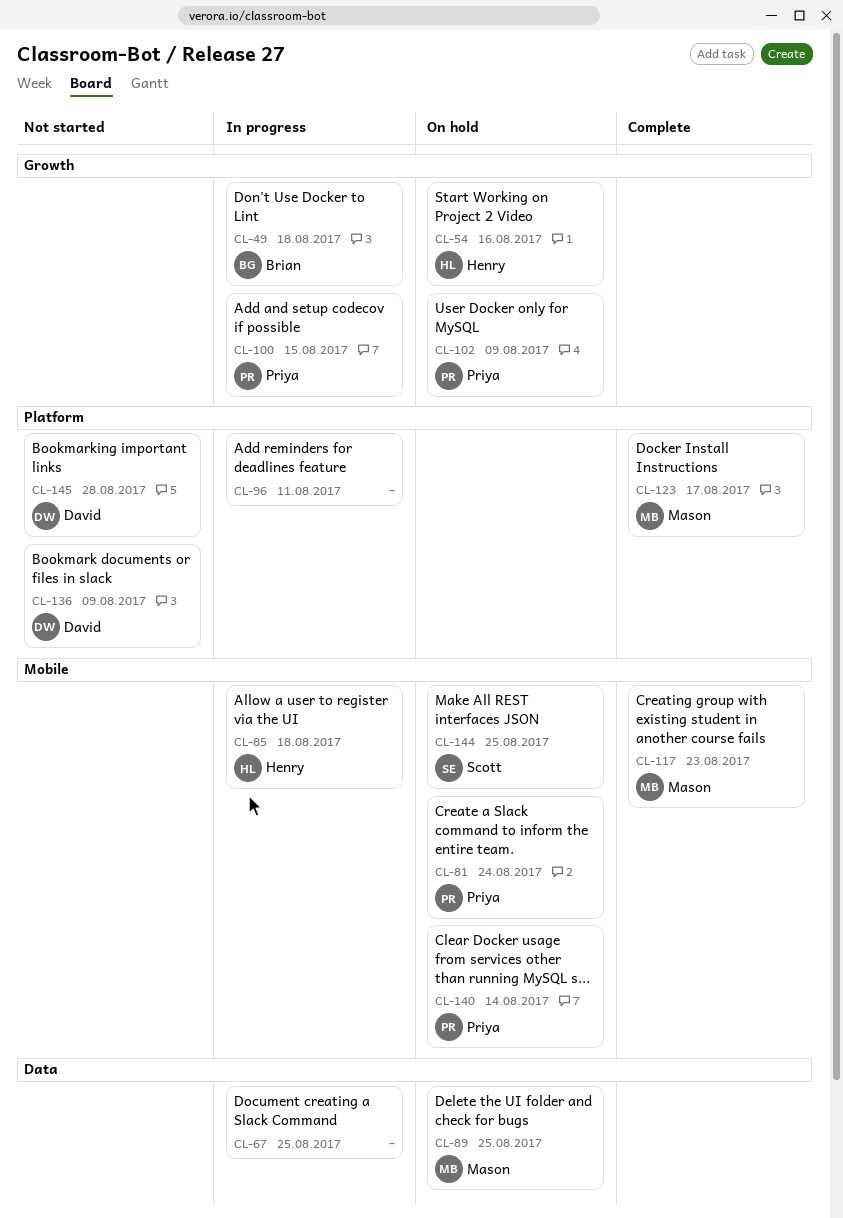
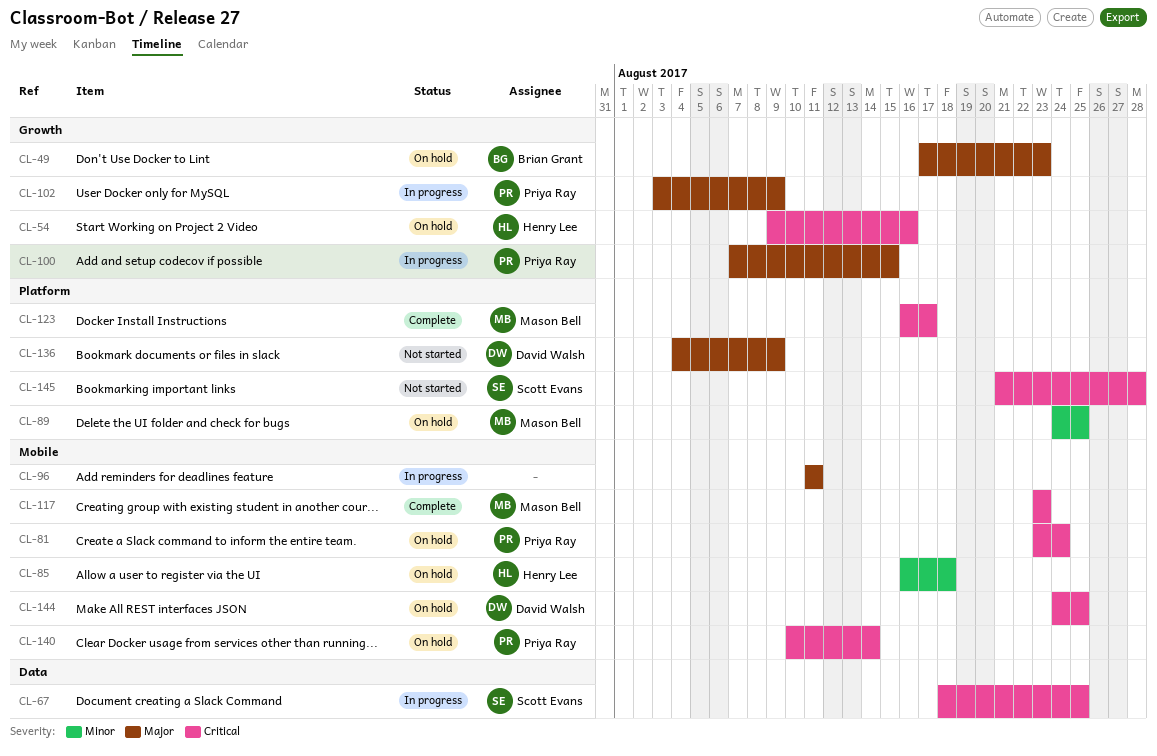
CL-49, status: In progress -> On hold
CL-49, due: Aug 18 -> Aug 23
CL-67, owner: none -> Scott Evans
CL-85, status: In progress -> On hold
CL-89, label: Data -> Platform
CL-96, label: Platform -> Mobile
CL-102, status: On hold -> In progress
CL-144, owner: Scott Evans -> David Walsh
CL-145, owner: David Walsh -> Scott Evans

